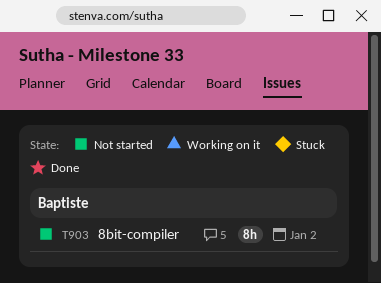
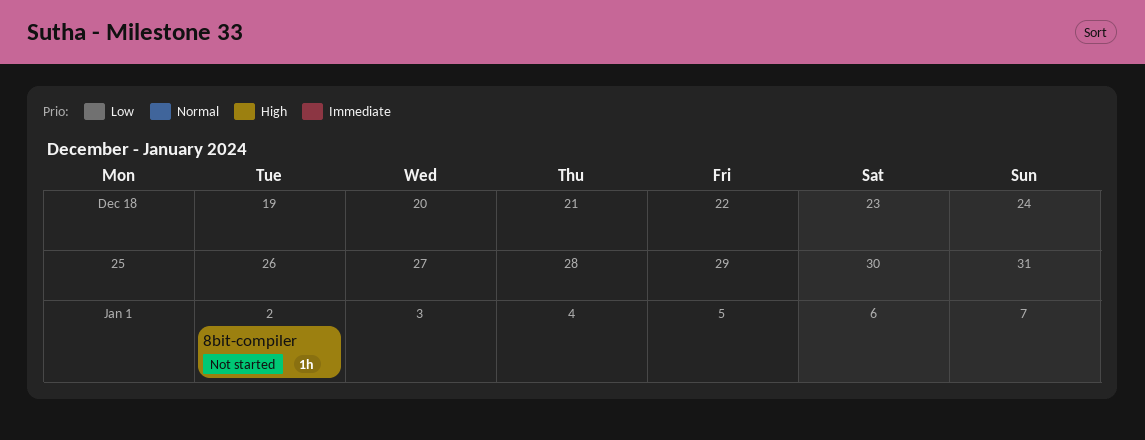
8bit-compiler, estimate: 8h -> 1h

